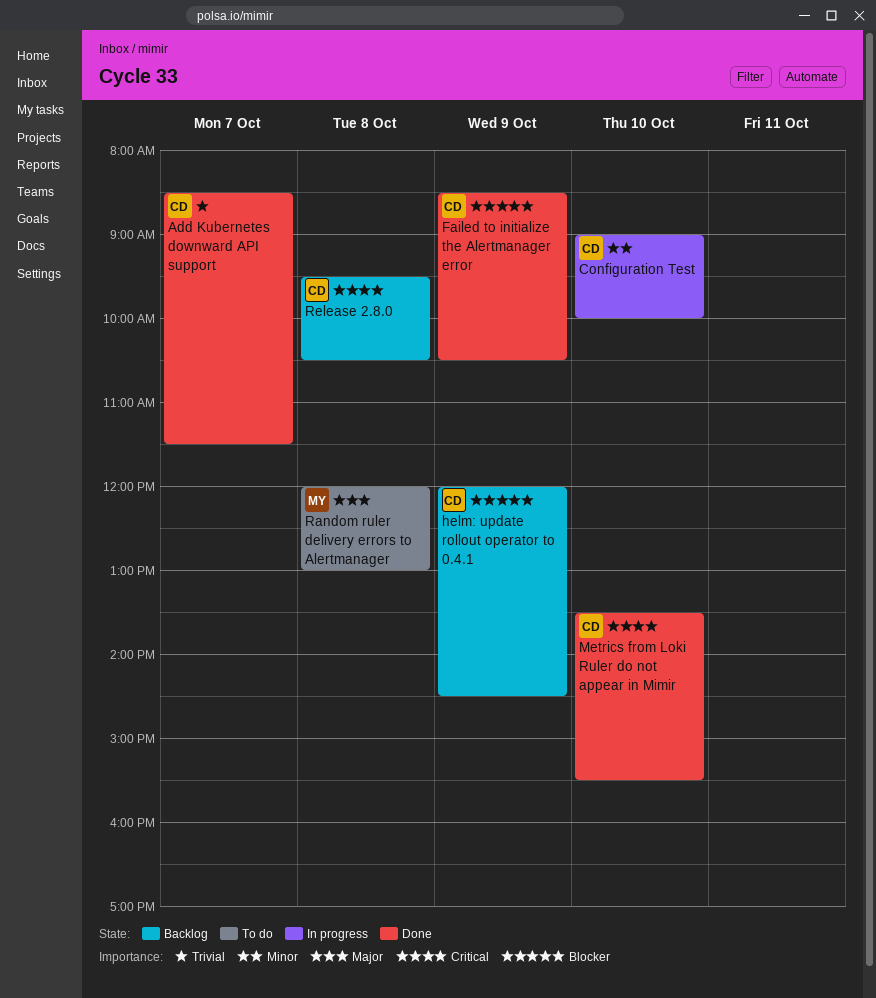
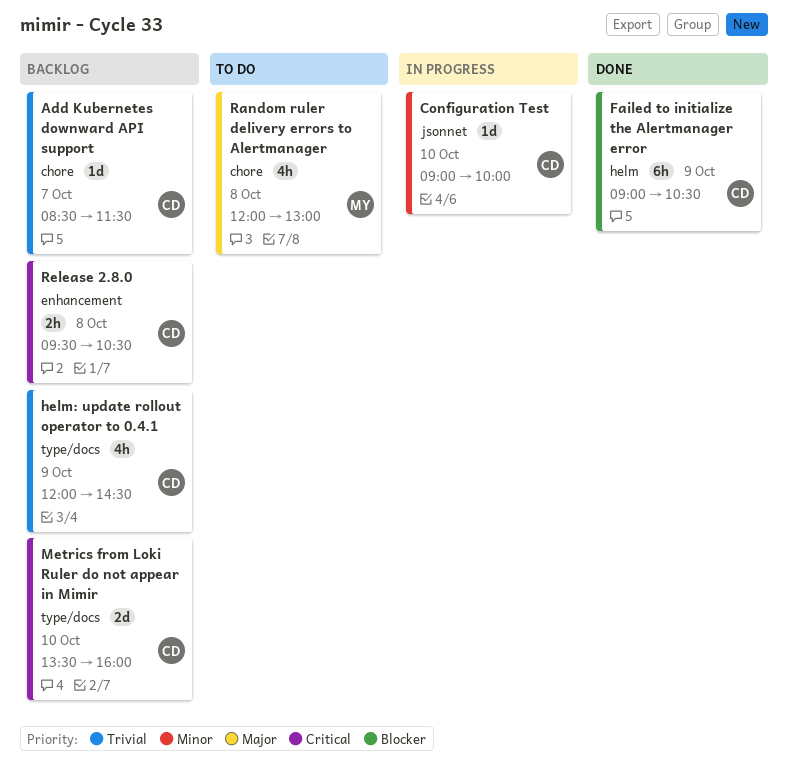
Add Kubernetes downward API support, status: Done -> Backlog
Failed to initialize the Alertmanager error, begins: 08:30 -> 09:00
helm: update rollout operator to 0.4.1, priority: Blocker -> Trivial
Metrics from Loki Ruler do not appear in Mimir, status: Done -> Backlog
Metrics from Loki Ruler do not appear in Mimir, ends: 15:30 -> 16:00

